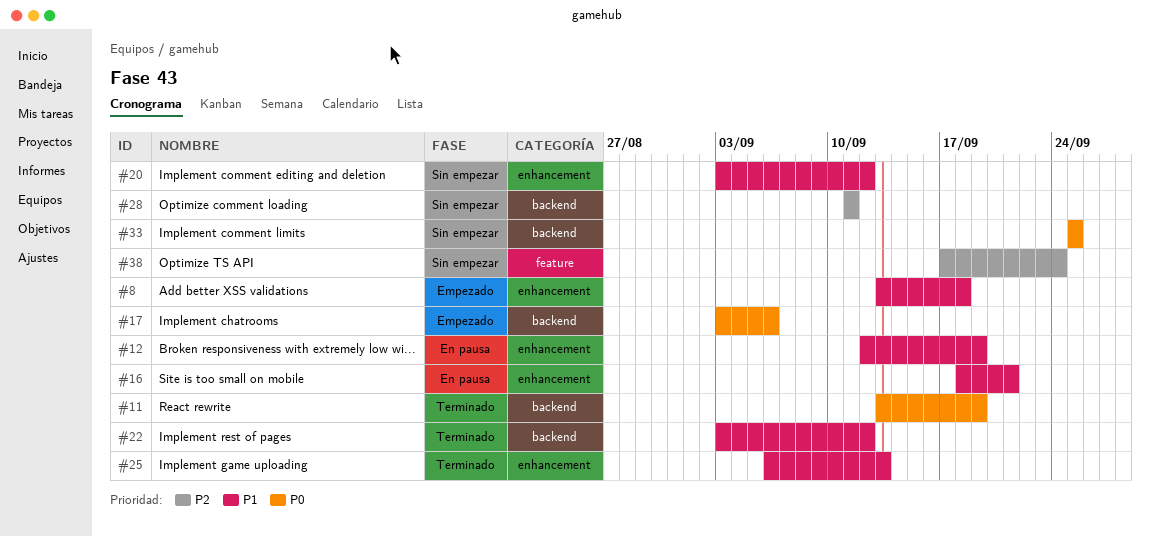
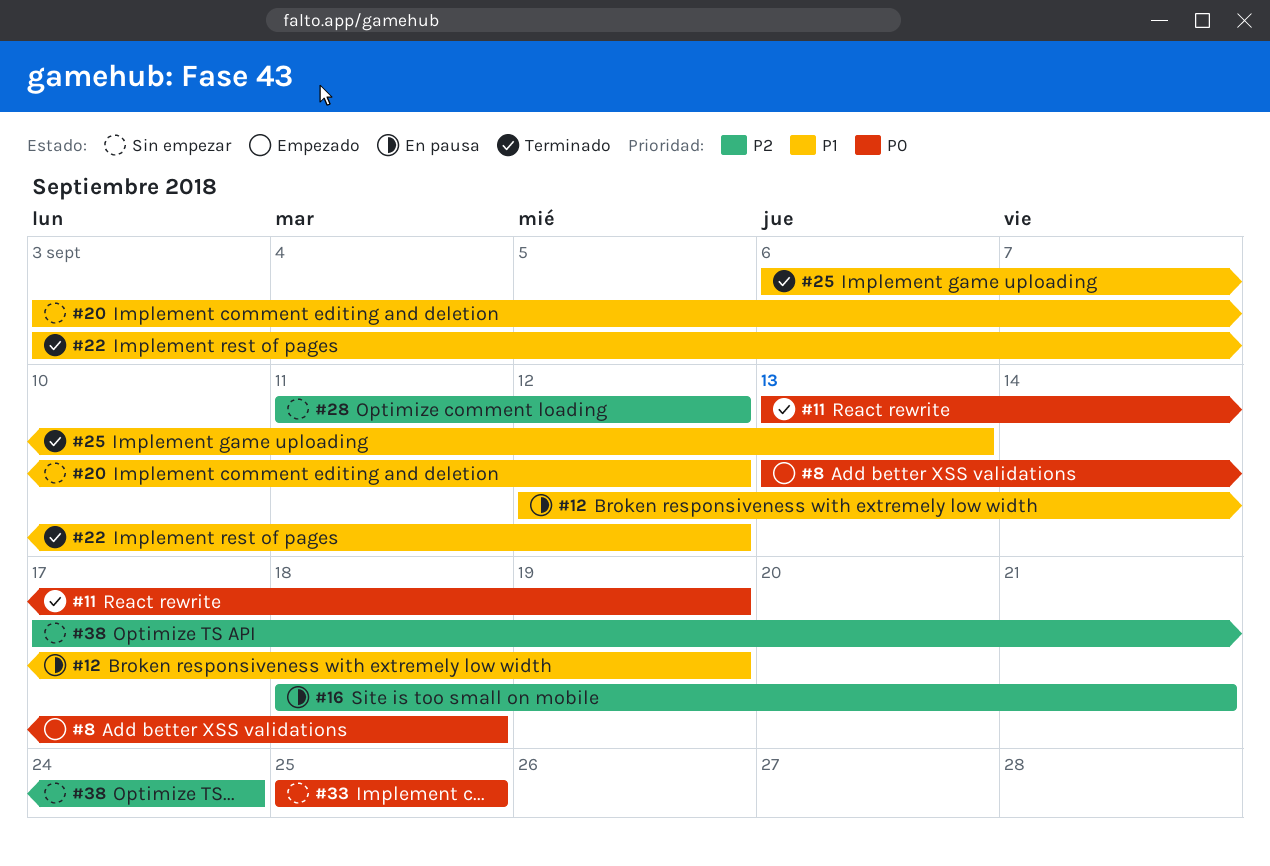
#8, priority: P1 -> P0
#16, priority: P1 -> P2
#17: present -> none
#28, due: Sep 11 -> Sep 12

